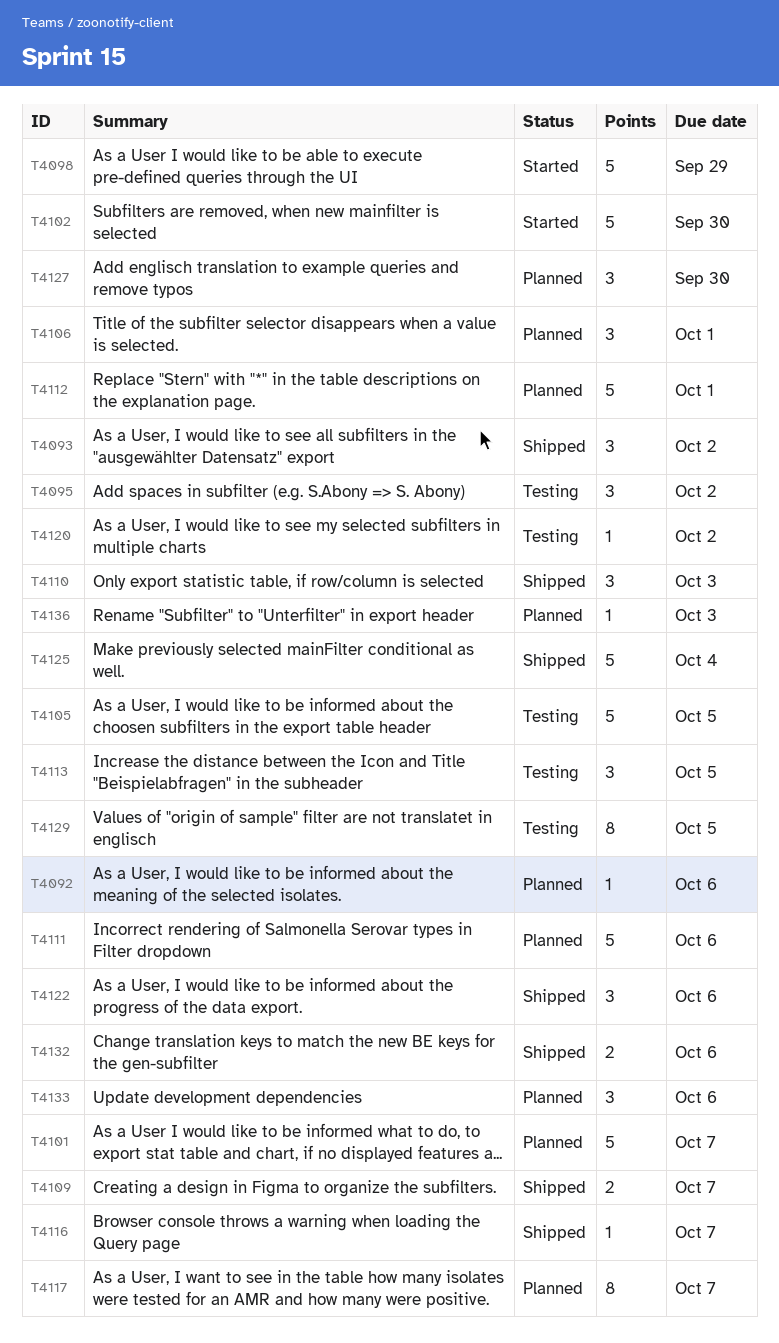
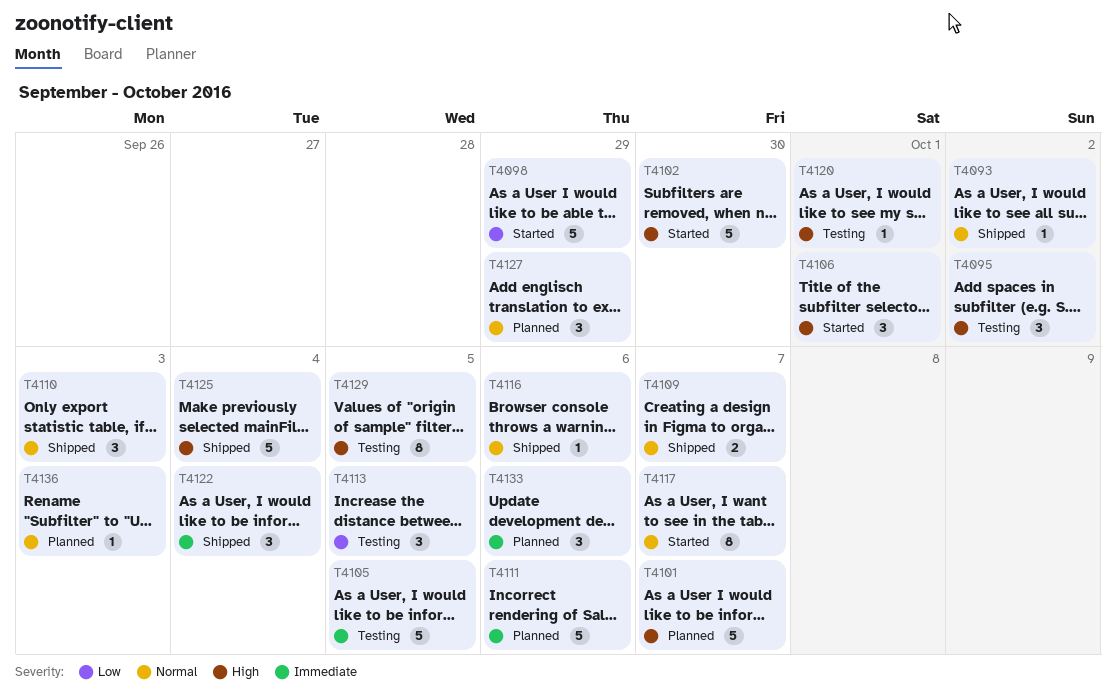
T4092: present -> none
T4093, estimate: 3 -> 1
T4106, status: Planned -> Started
T4112: present -> none
T4116, due: Oct 7 -> Oct 6
T4117, status: Planned -> Started
T4120, due: Oct 2 -> Oct 1
T4122, due: Oct 6 -> Oct 4
T4127, due: Sep 30 -> Sep 29
T4132: present -> none

